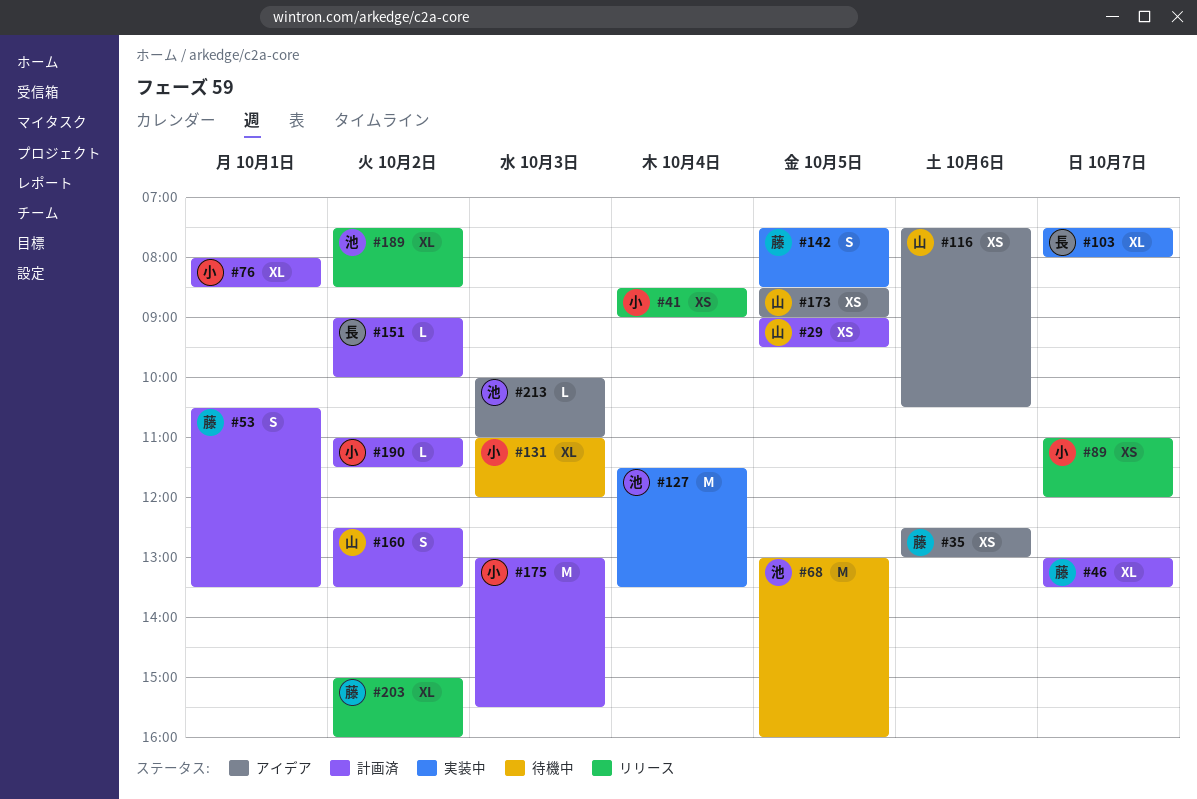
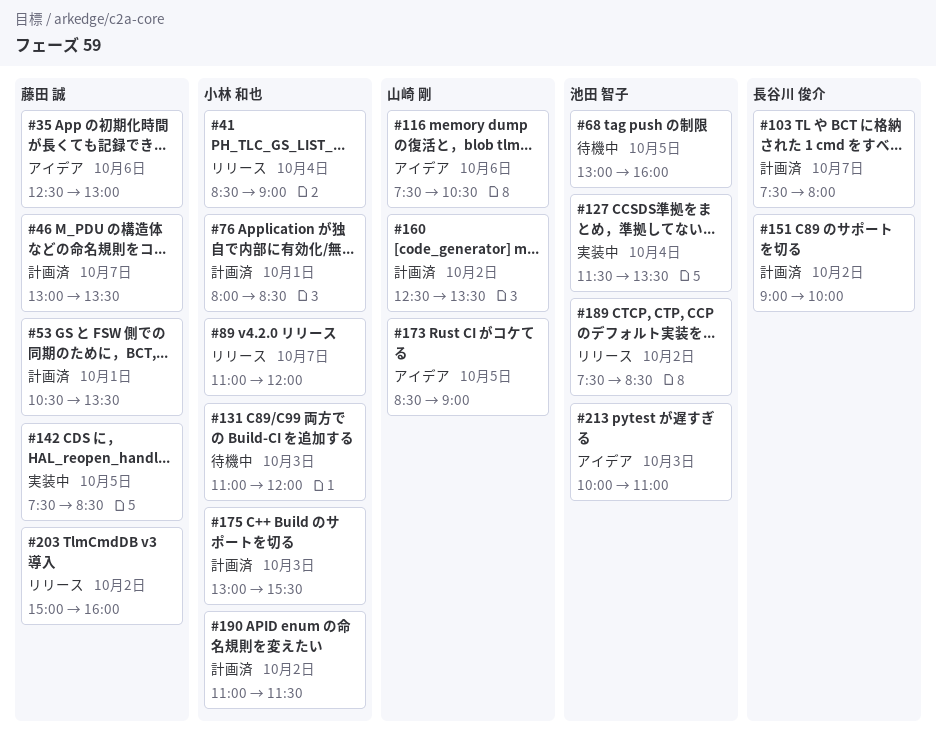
#29: present -> none
#103, status: 実装中 -> 計画済

